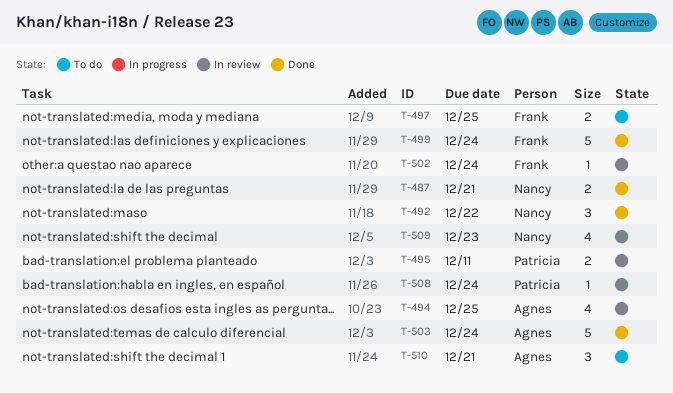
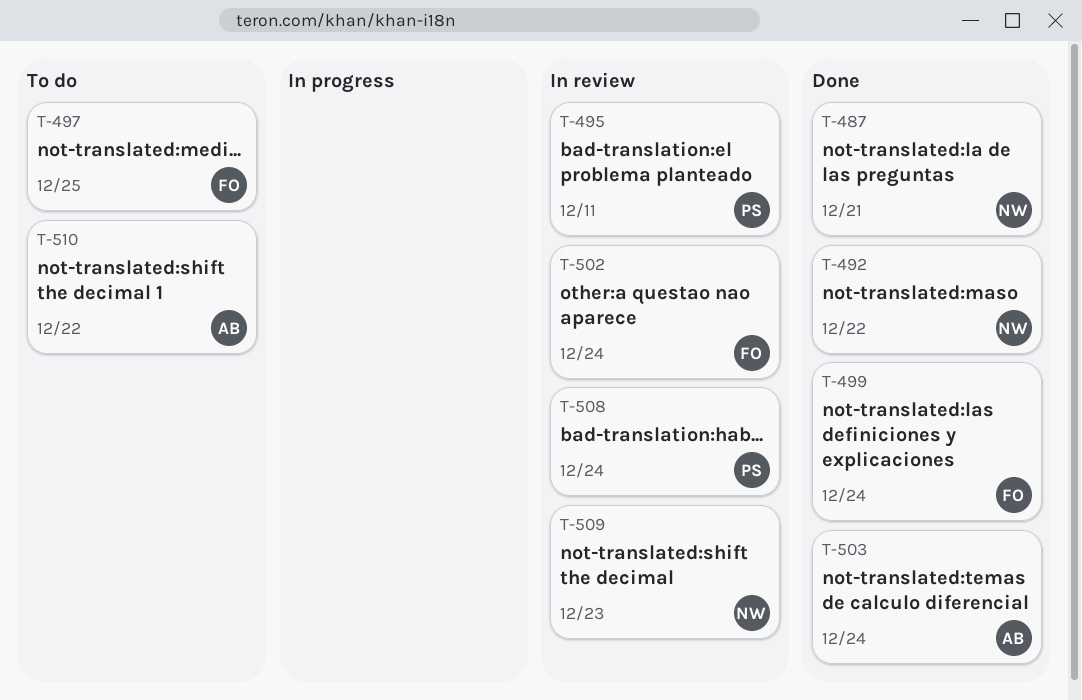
T-494: present -> none
T-510, due: Dec 21 -> Dec 22

